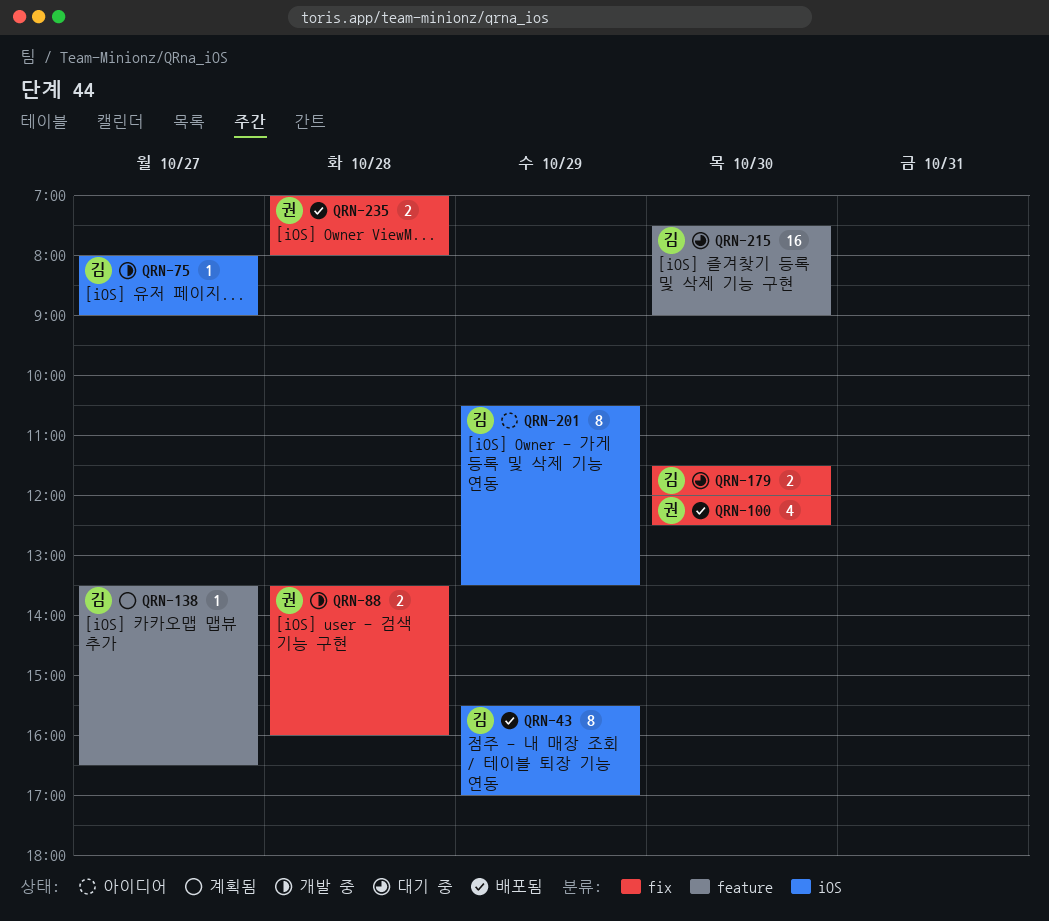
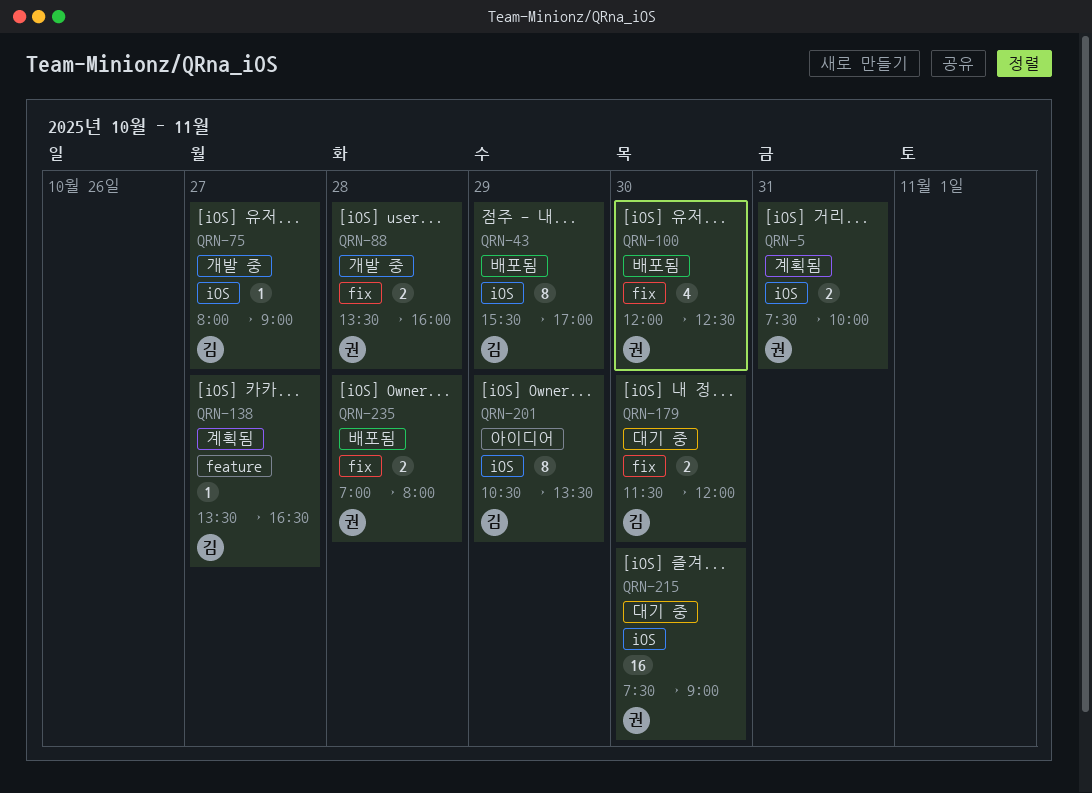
QRN-5: none -> present
QRN-215, owner: 김 -> 권
QRN-215, label: feature -> iOS

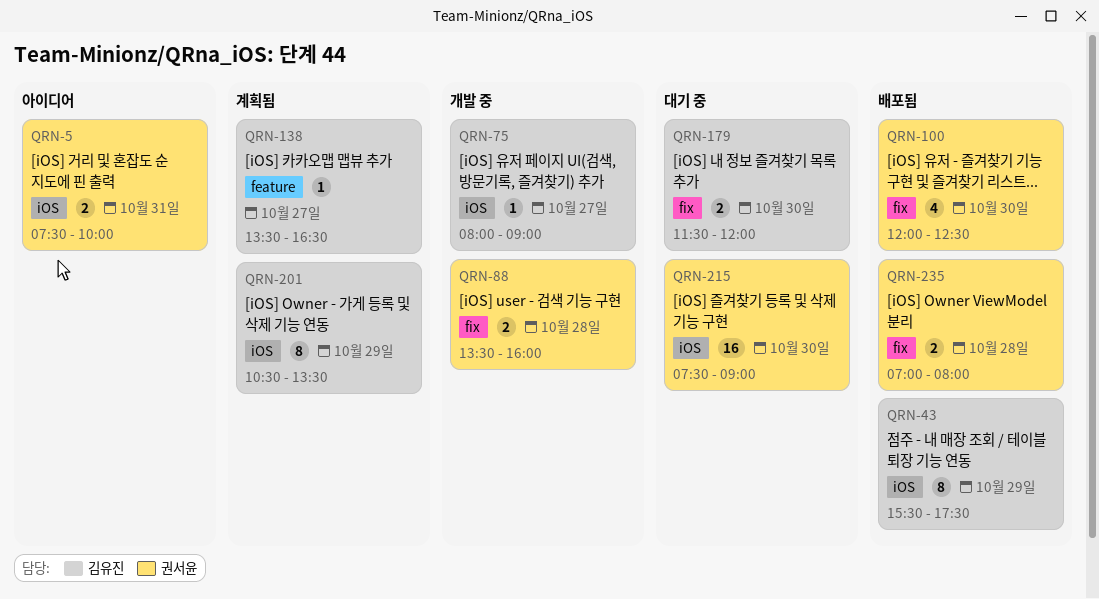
QRN-5, status: 계획됨 -> 아이디어
QRN-43, ends: 17:00 -> 17:30
QRN-201, status: 아이디어 -> 계획됨

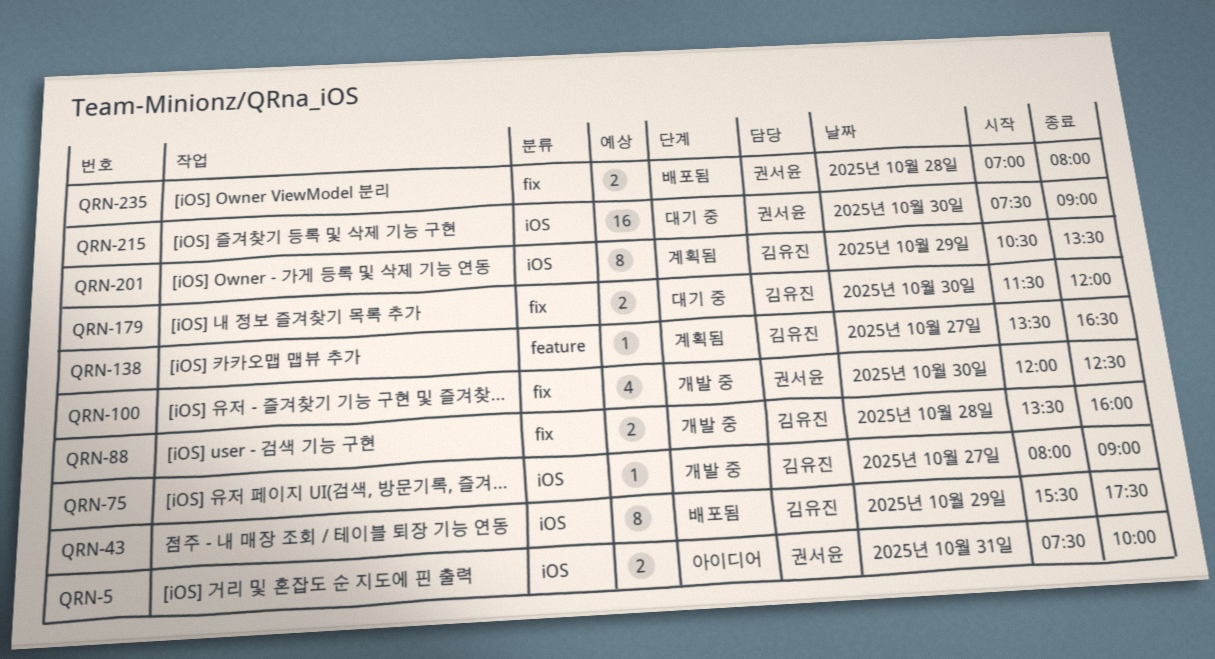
QRN-88, owner: 권서윤 -> 김유진
QRN-100, status: 배포됨 -> 개발 중

